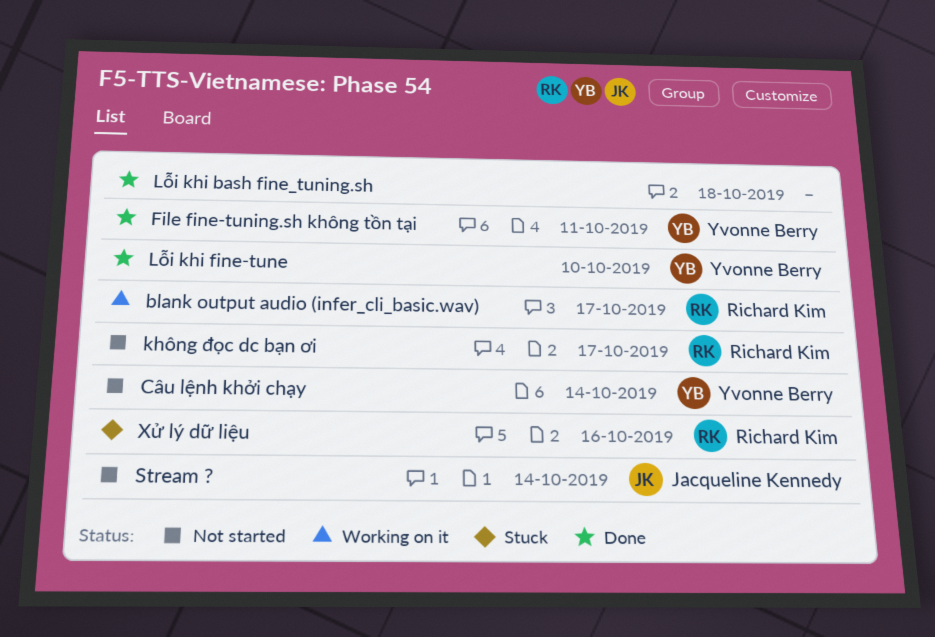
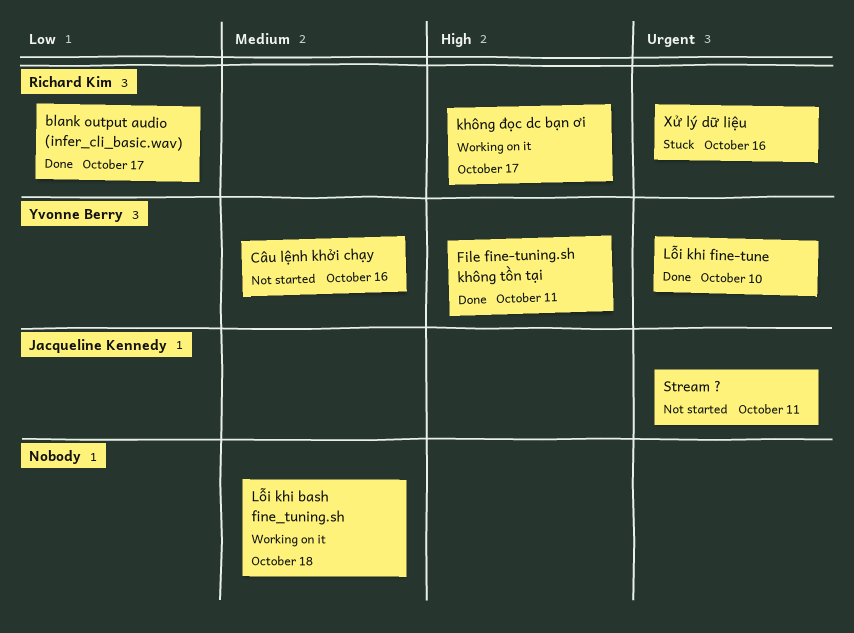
blank output audio (infer_cli_basic.wav), status: Working on it -> Done
Câu lệnh khởi chạy, due: Oct 14 -> Oct 16
không đọc dc bạn ơi, status: Not started -> Working on it
Lỗi khi bash fine_tuning.sh, status: Done -> Working on it
Stream ?, due: Oct 14 -> Oct 11

